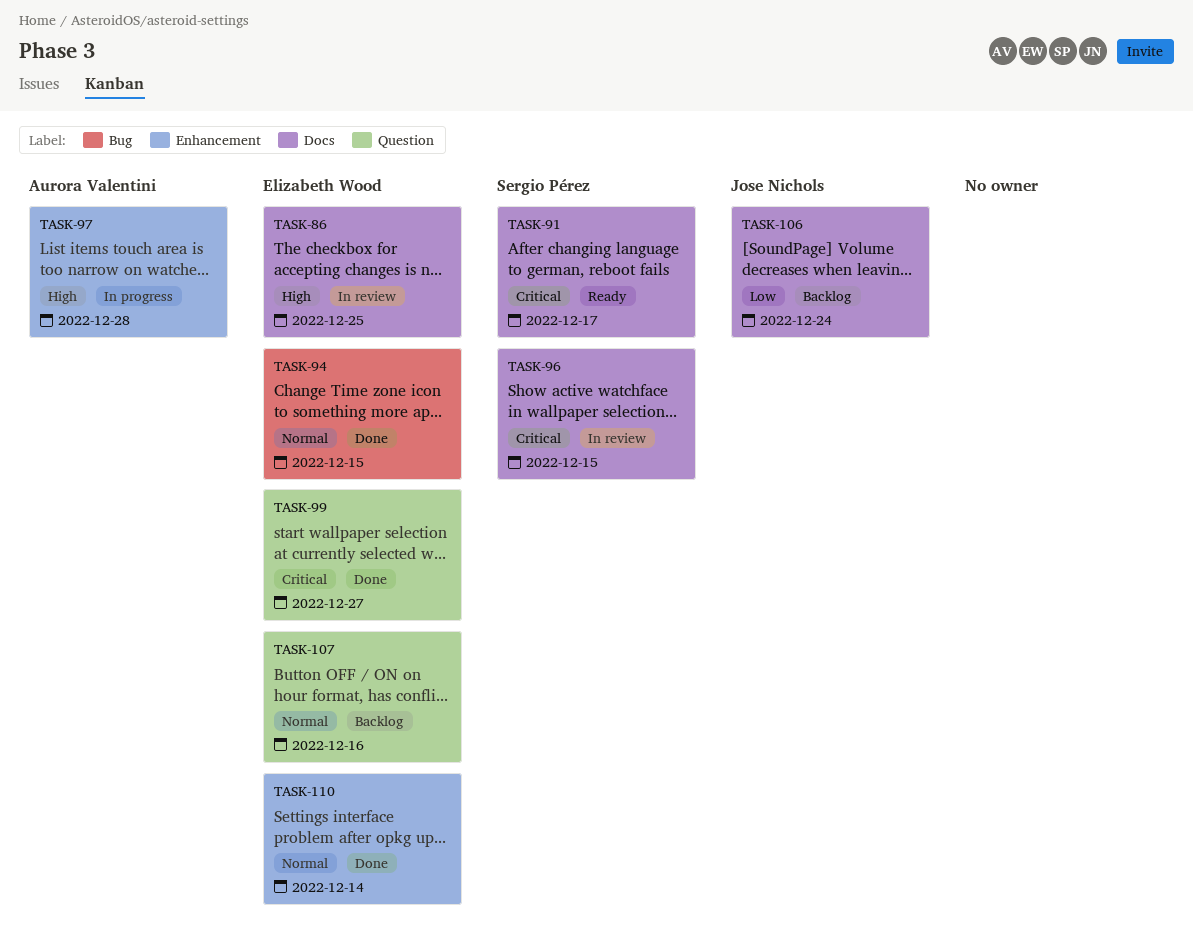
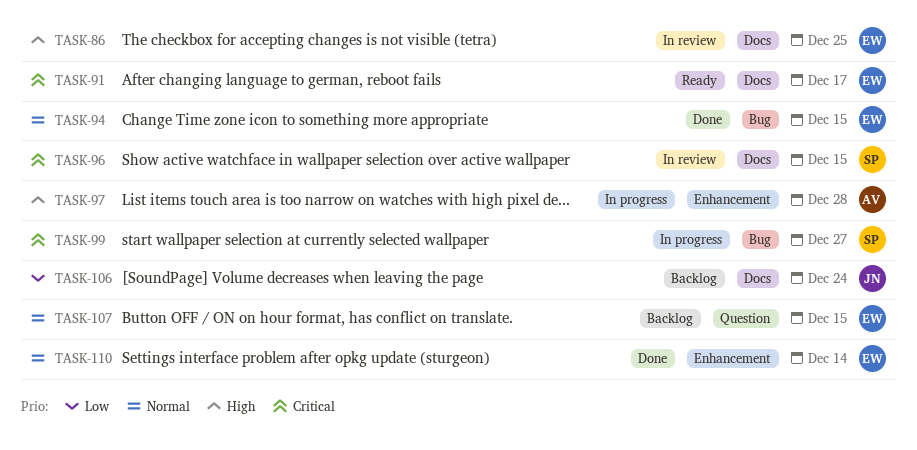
TASK-91, owner: Sergio Pérez -> Elizabeth Wood
TASK-99, status: Done -> In progress
TASK-99, owner: Elizabeth Wood -> Sergio Pérez
TASK-99, label: Question -> Bug
TASK-107, due: Dec 16 -> Dec 15

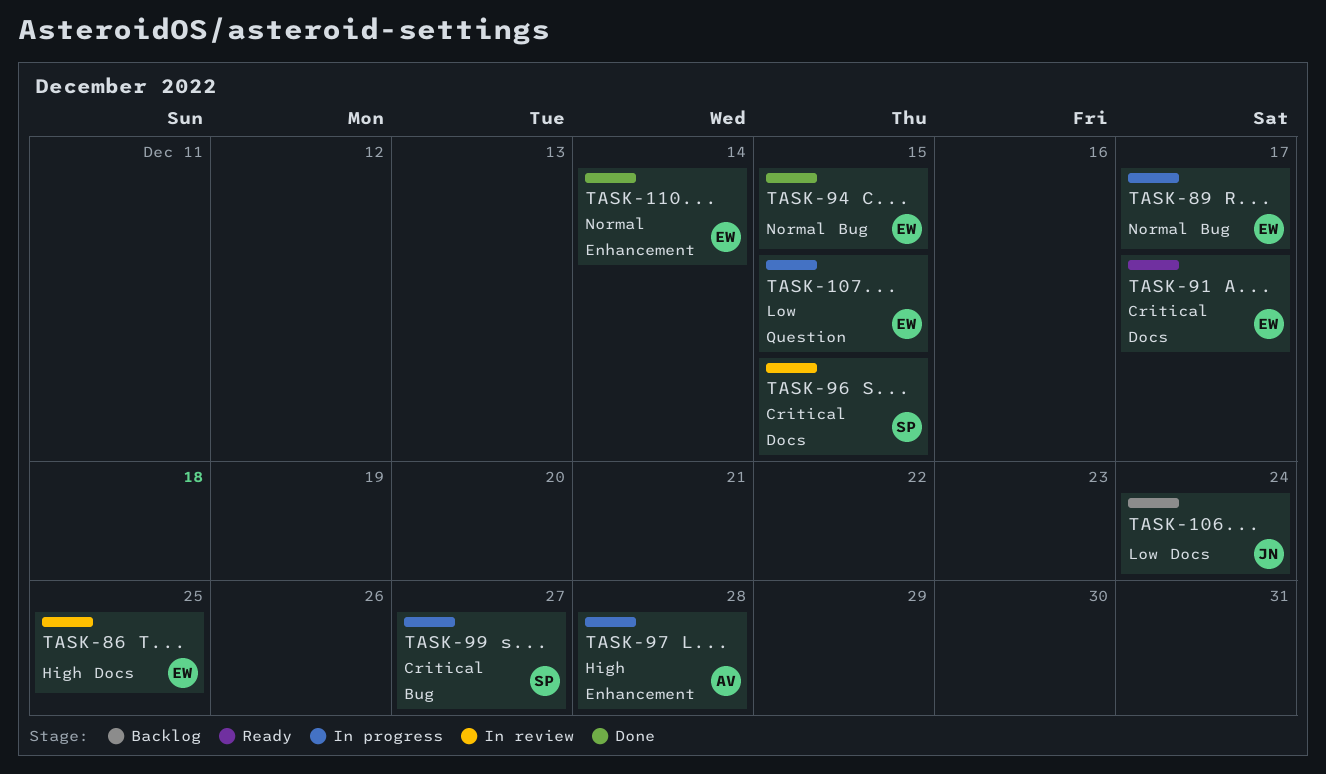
TASK-89: none -> present
TASK-107, status: Backlog -> In progress
TASK-107, priority: Normal -> Low

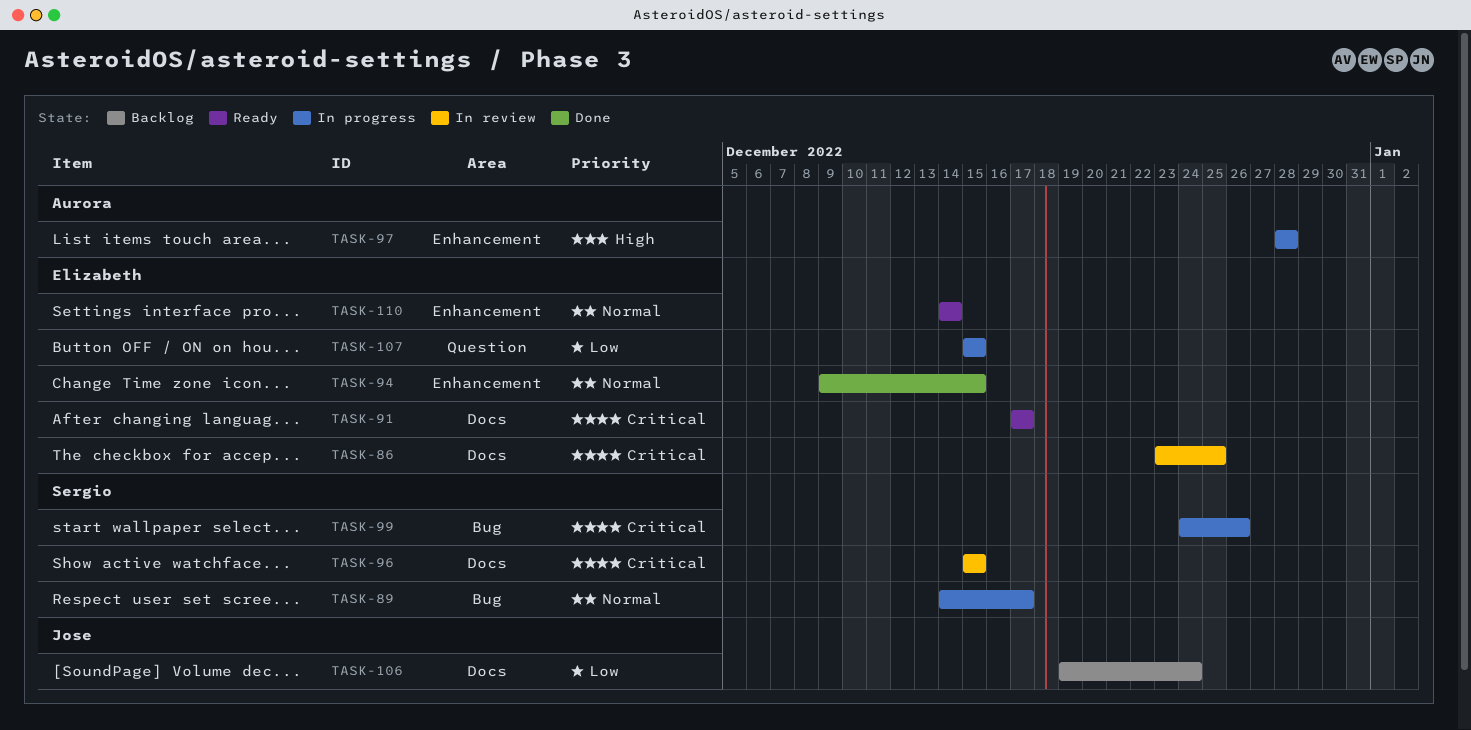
TASK-86, priority: High -> Critical
TASK-89, owner: Elizabeth -> Sergio
TASK-94, label: Bug -> Enhancement
TASK-99, due: Dec 27 -> Dec 26
TASK-110, status: Done -> Ready

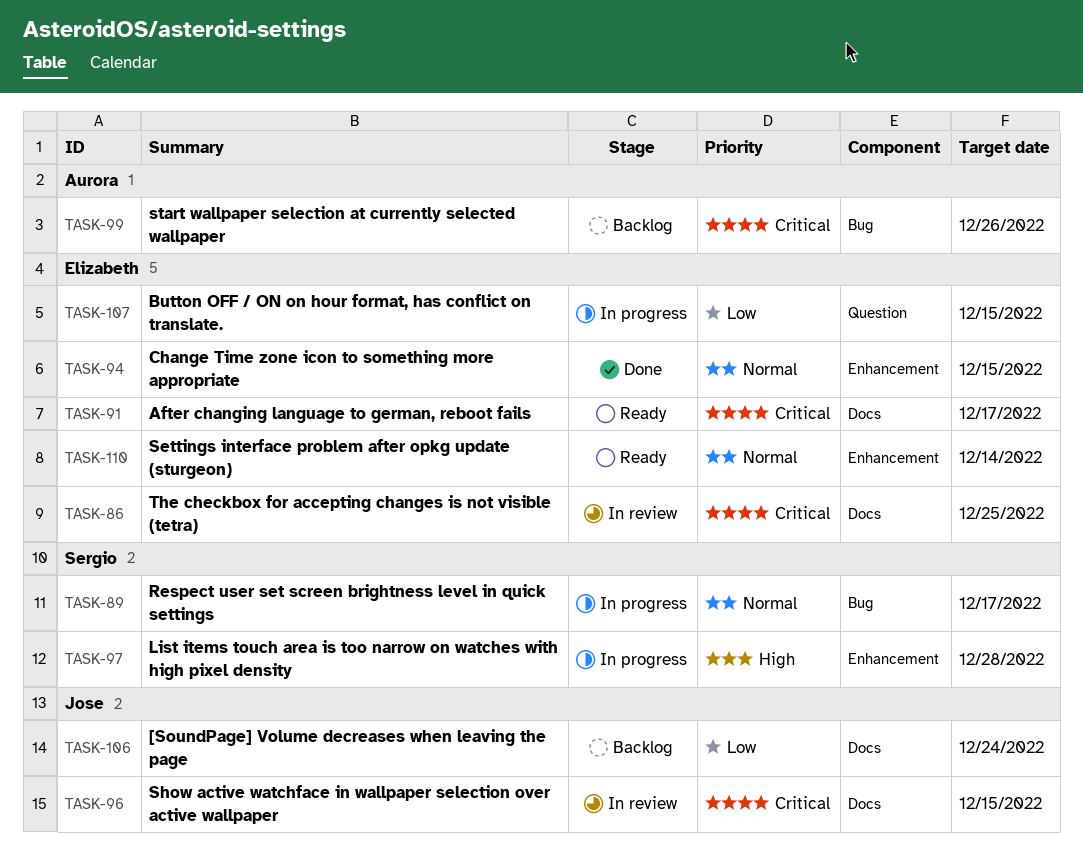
TASK-96, owner: Sergio -> Jose
TASK-97, owner: Aurora -> Sergio
TASK-99, status: In progress -> Backlog
TASK-99, owner: Sergio -> Aurora

